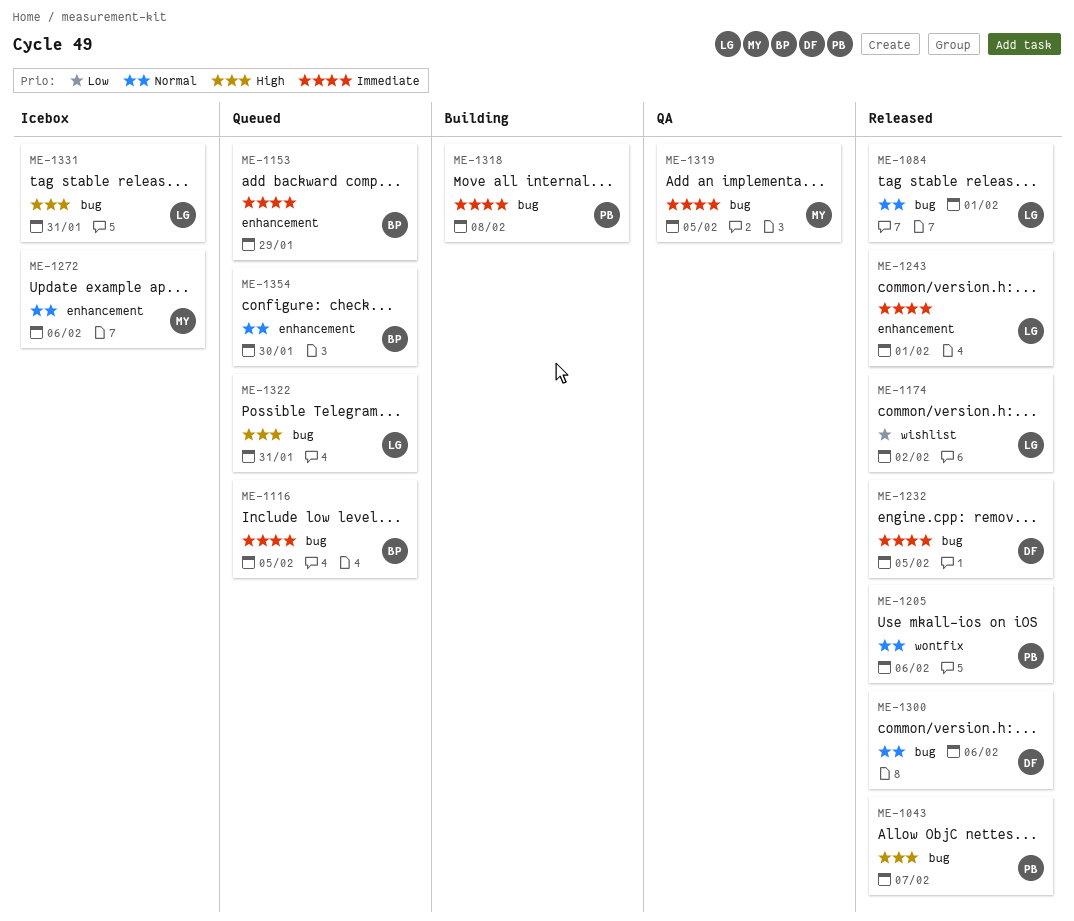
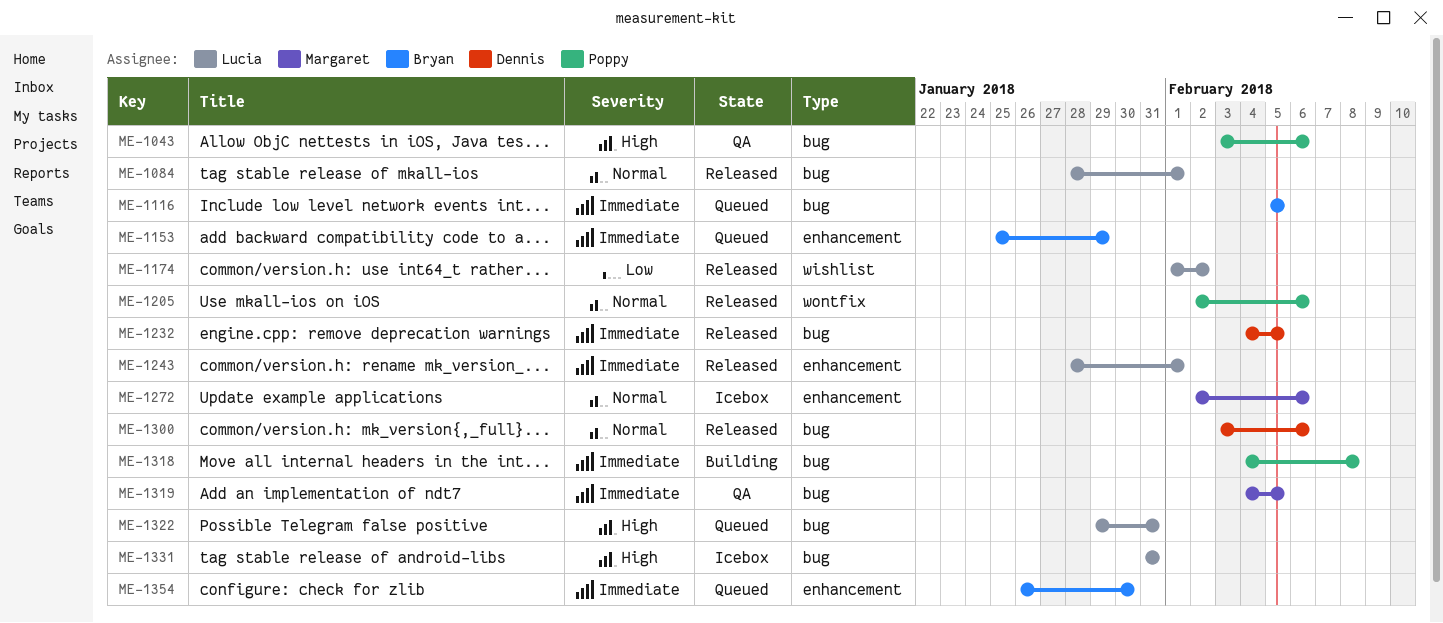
ME-1043, status: Released -> QA
ME-1043, due: Feb 7 -> Feb 6
ME-1354, priority: Normal -> Immediate

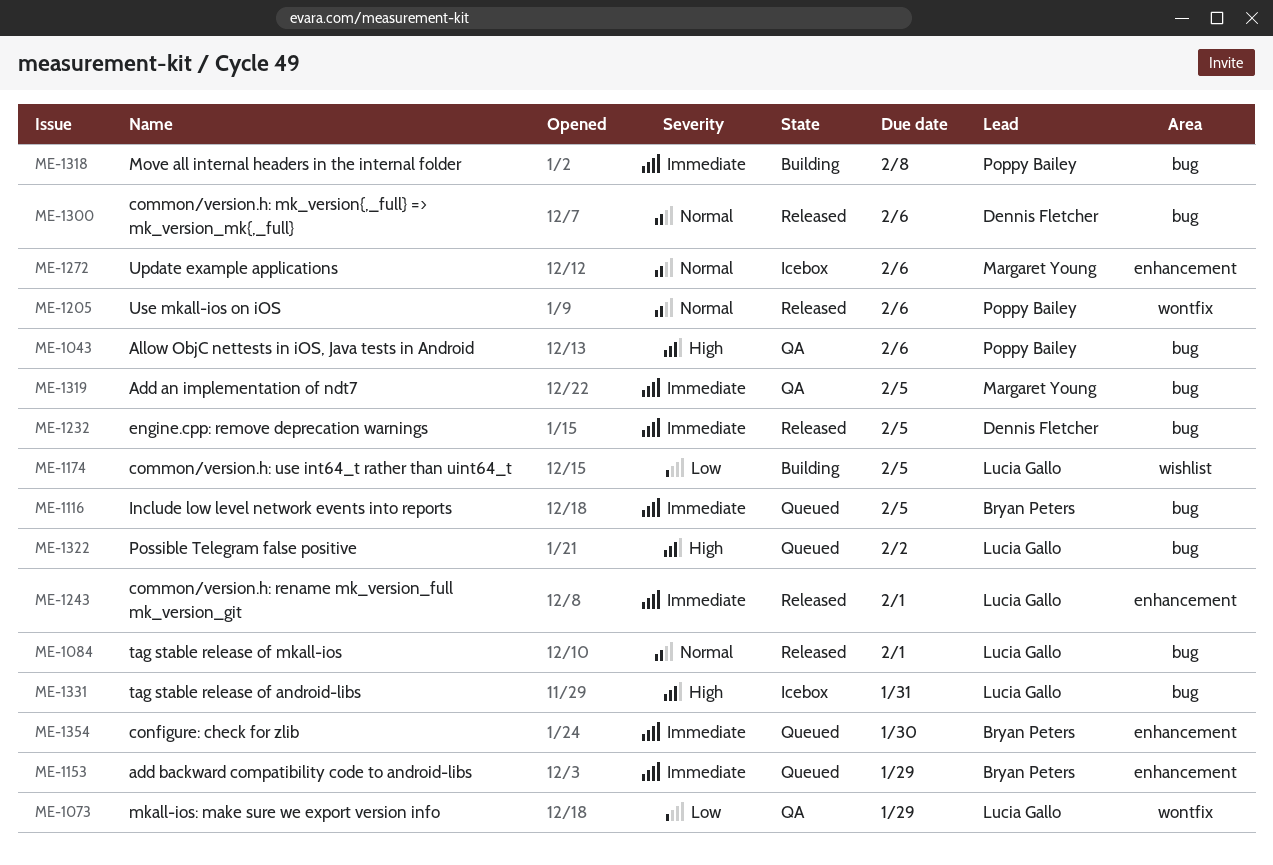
ME-1073: none -> present
ME-1174, status: Released -> Building
ME-1174, due: Feb 2 -> Feb 5
ME-1322, due: Jan 31 -> Feb 2

